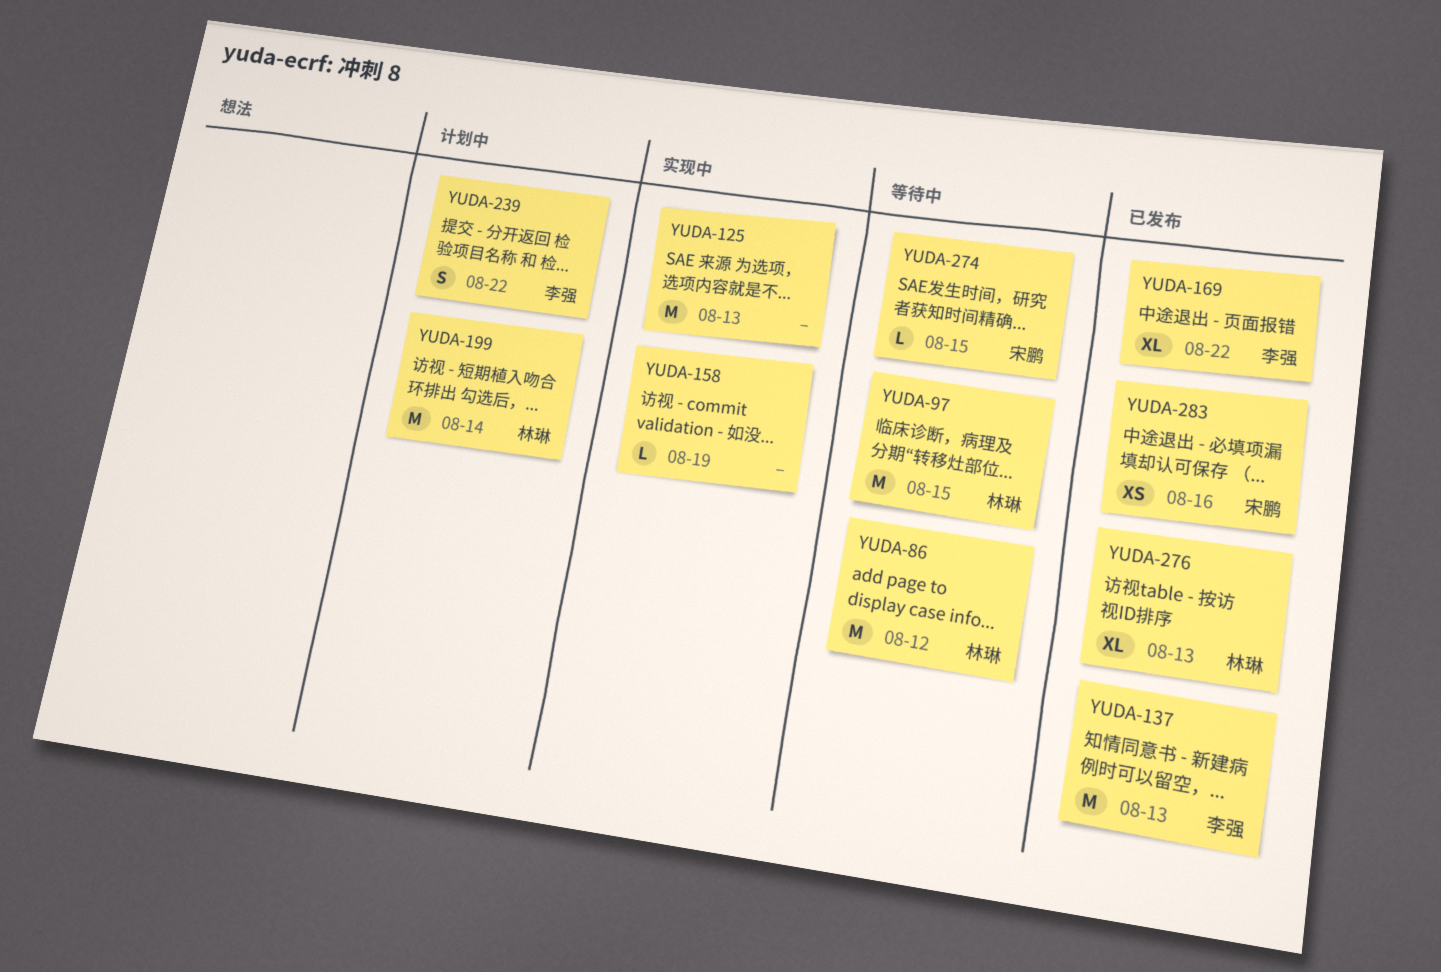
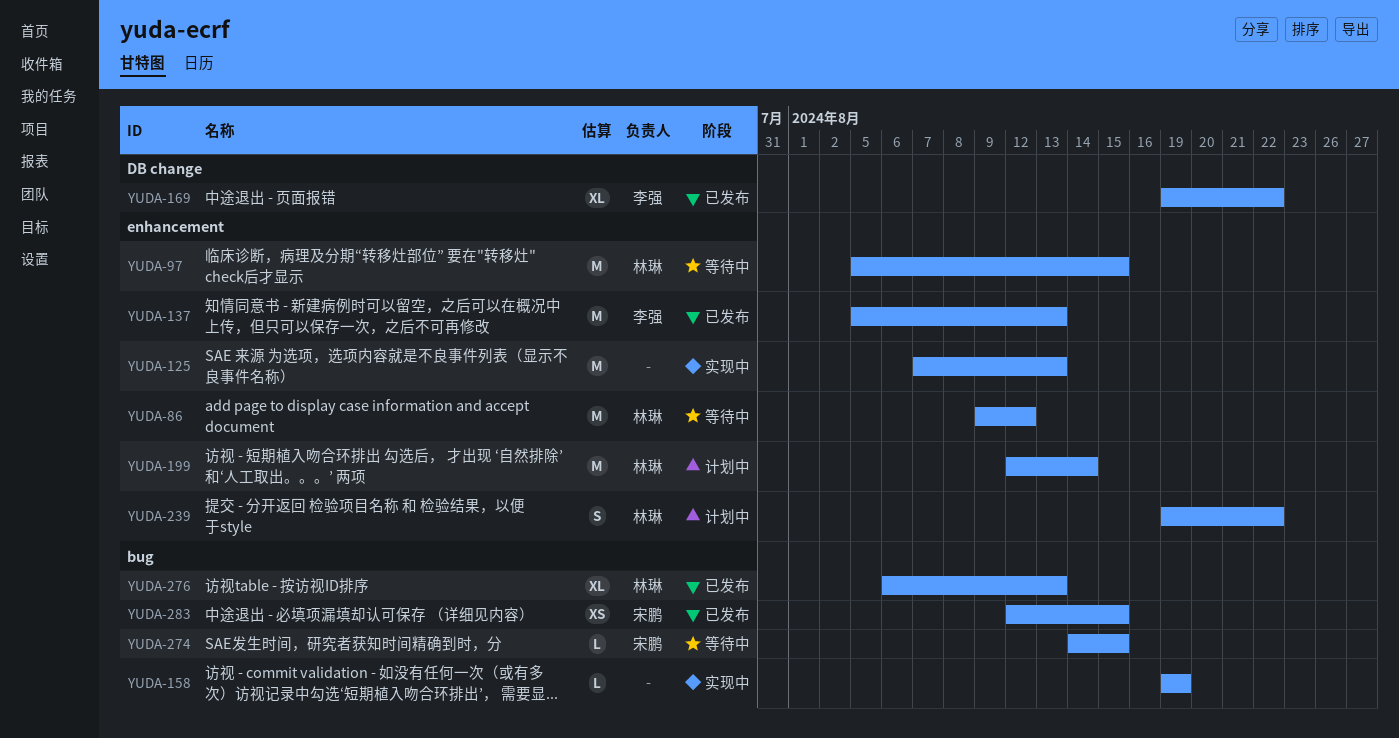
YUDA-239, owner: 李强 -> 林琳
YUDA-283, due: Aug 16 -> Aug 15

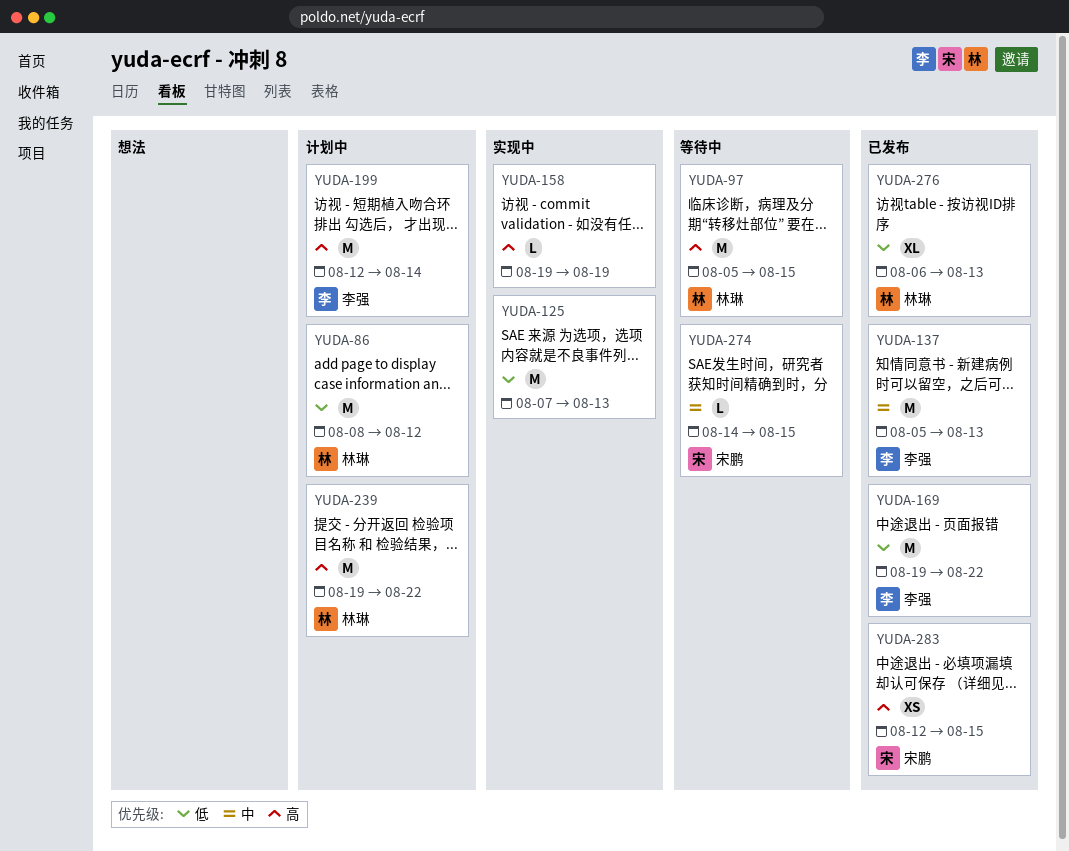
YUDA-86, status: 等待中 -> 计划中
YUDA-86, start: Aug 9 -> Aug 8
YUDA-169, estimate: XL -> M
YUDA-199, owner: 林琳 -> 李强
YUDA-239, estimate: S -> M

